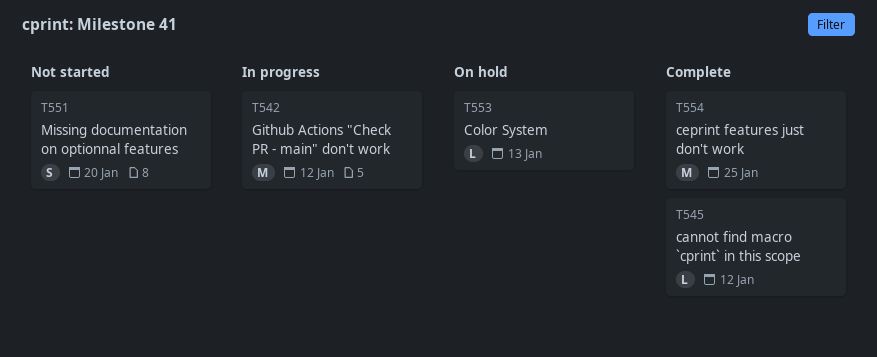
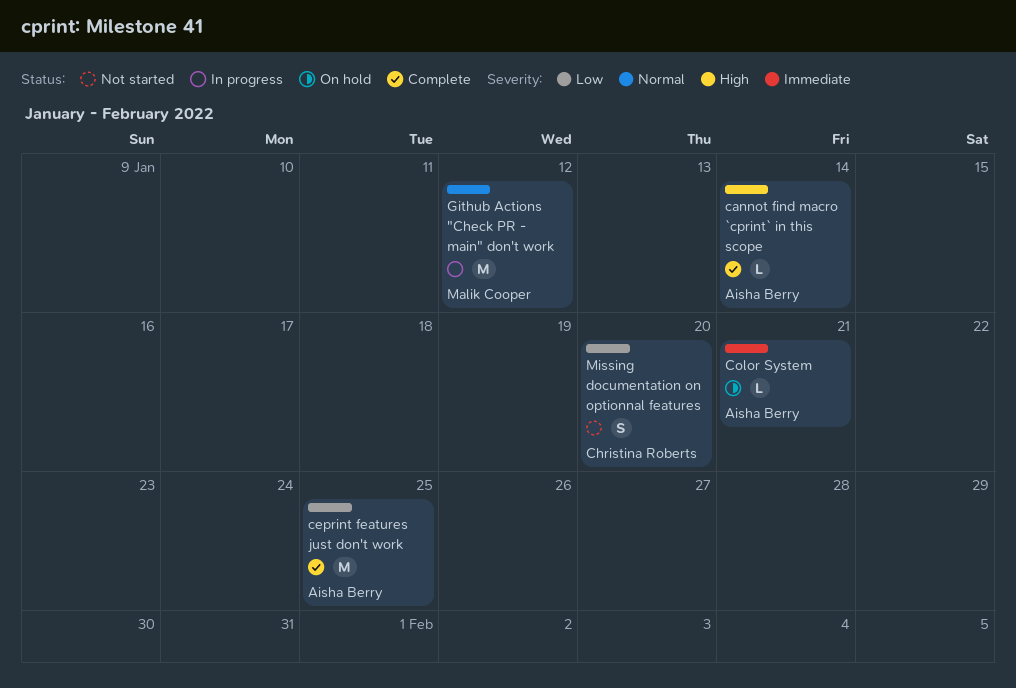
cannot find macro `cprint` in this scope, due: Jan 12 -> Jan 14
Color System, due: Jan 13 -> Jan 21

